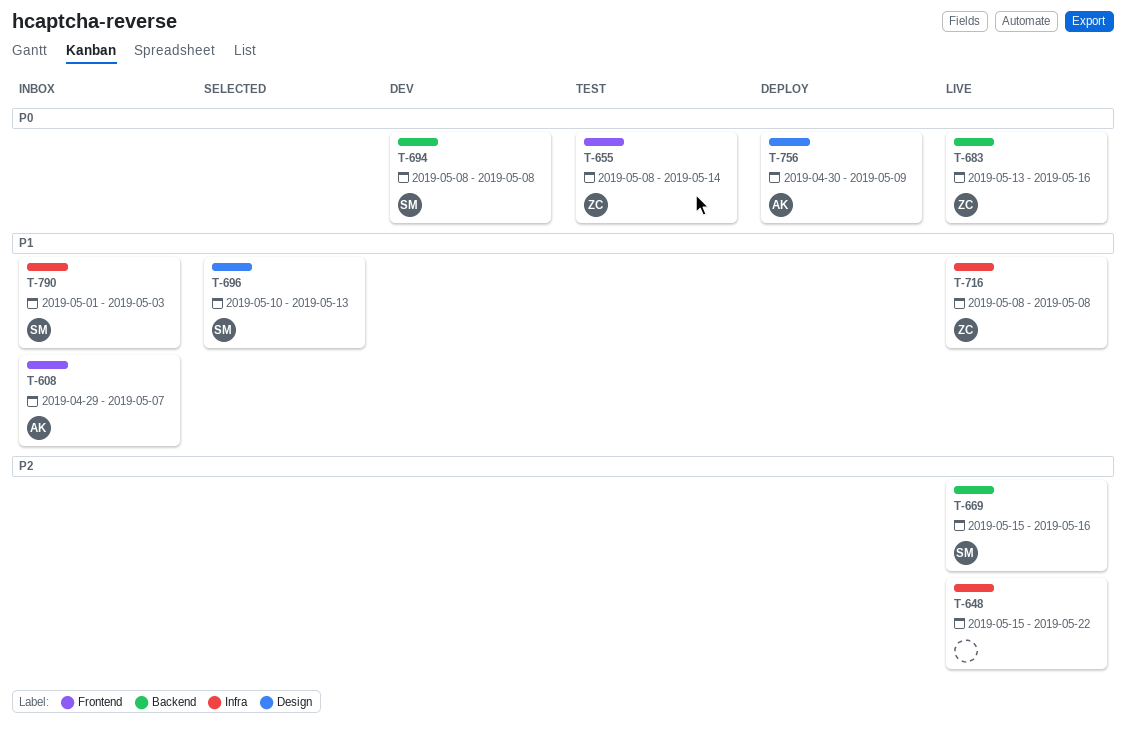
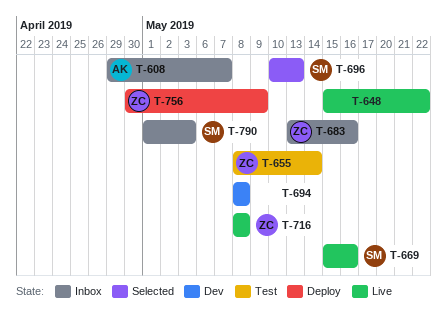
T-683, status: Live -> Inbox
T-694, owner: SM -> none
T-756, owner: AK -> ZC

